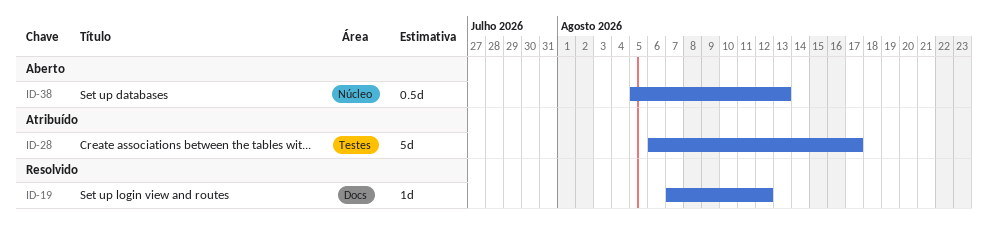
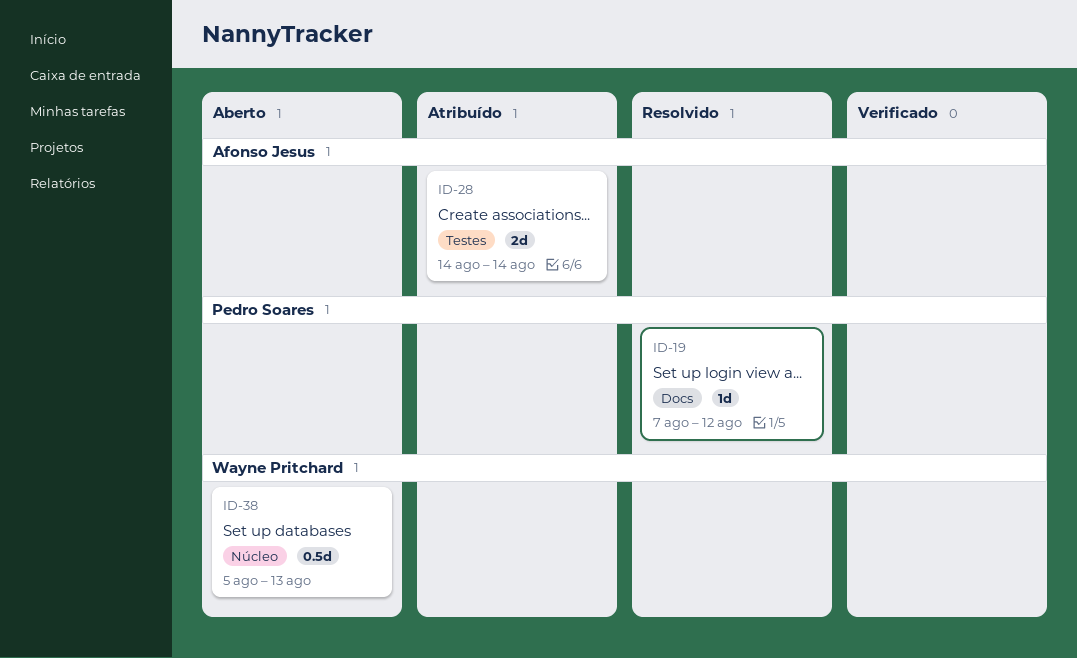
ID-28, estimate: 5d -> 2d
ID-28, start: Aug 6 -> Aug 14
ID-28, due: Aug 17 -> Aug 14

